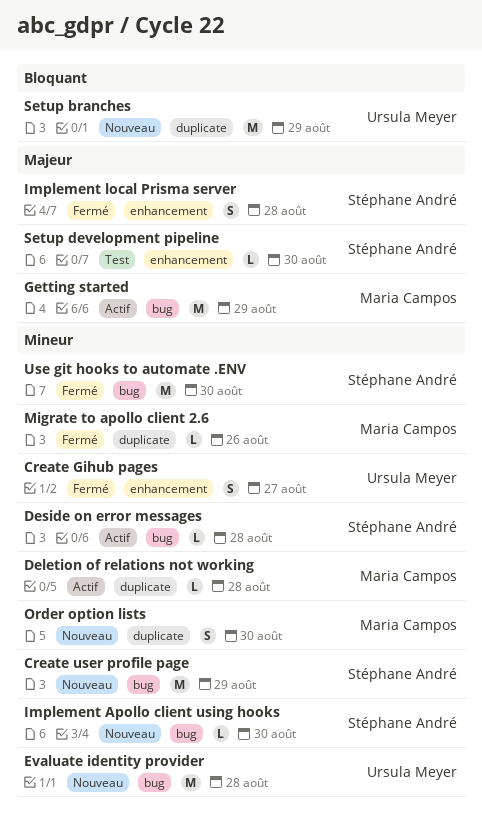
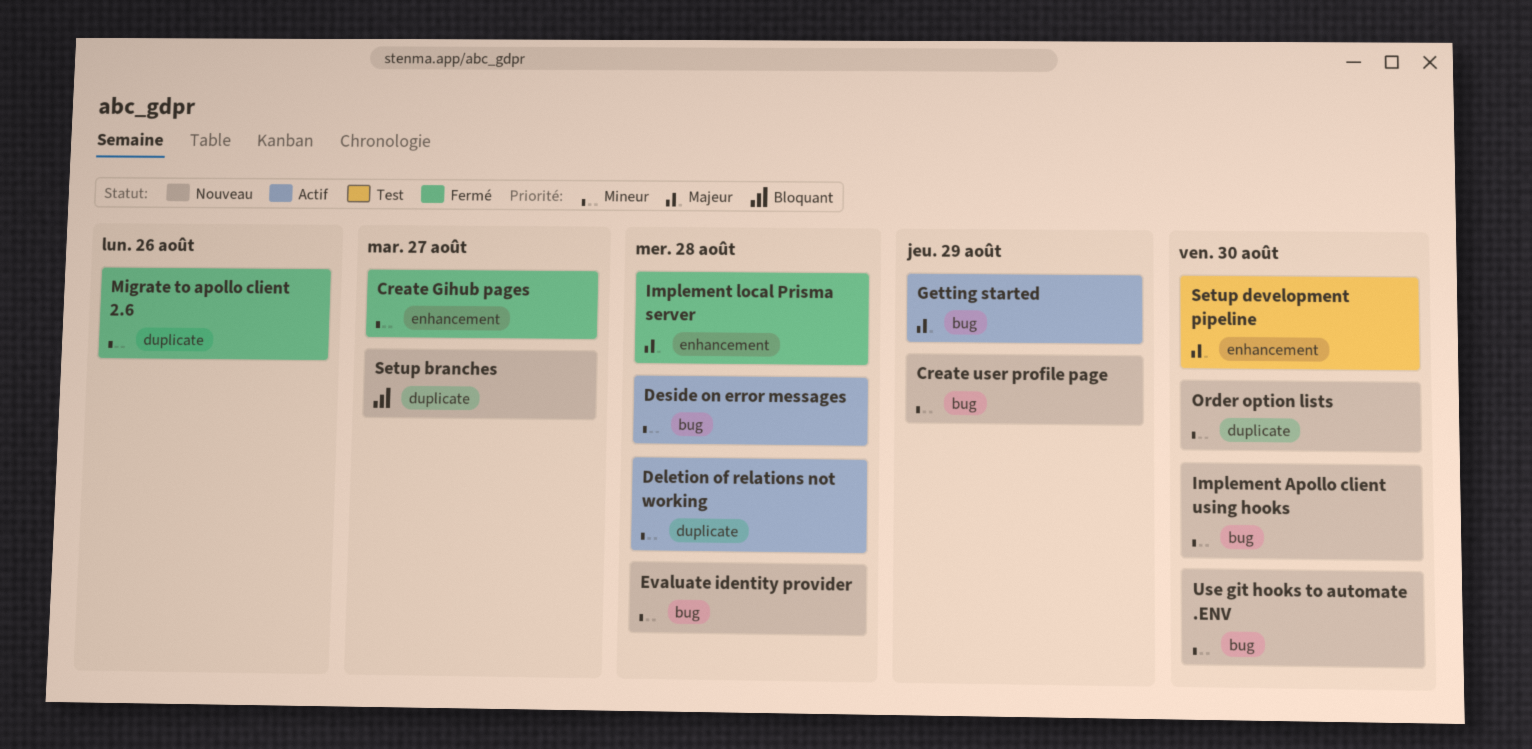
Setup branches, due: Aug 29 -> Aug 27
Use git hooks to automate .ENV, status: Fermé -> Nouveau

